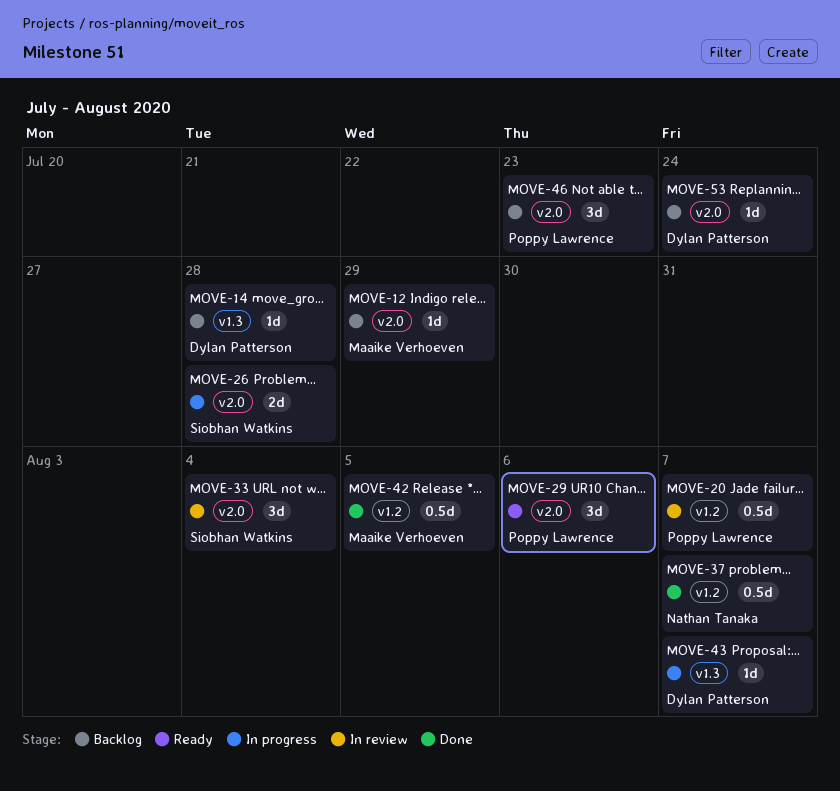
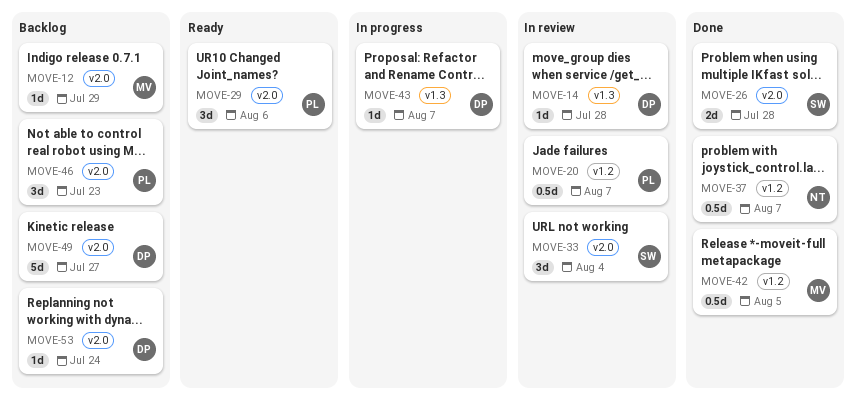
MOVE-14, status: Backlog -> In review
MOVE-26, status: In progress -> Done
MOVE-49: none -> present

